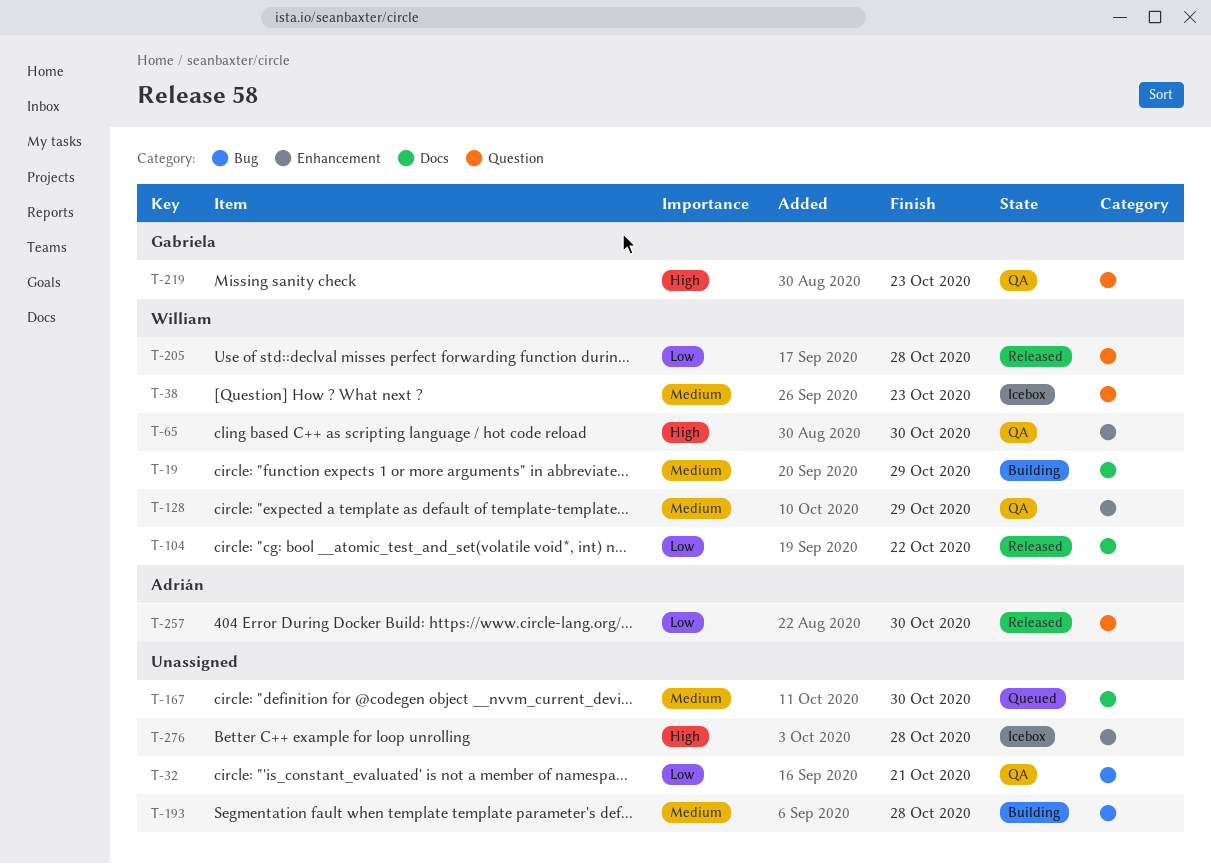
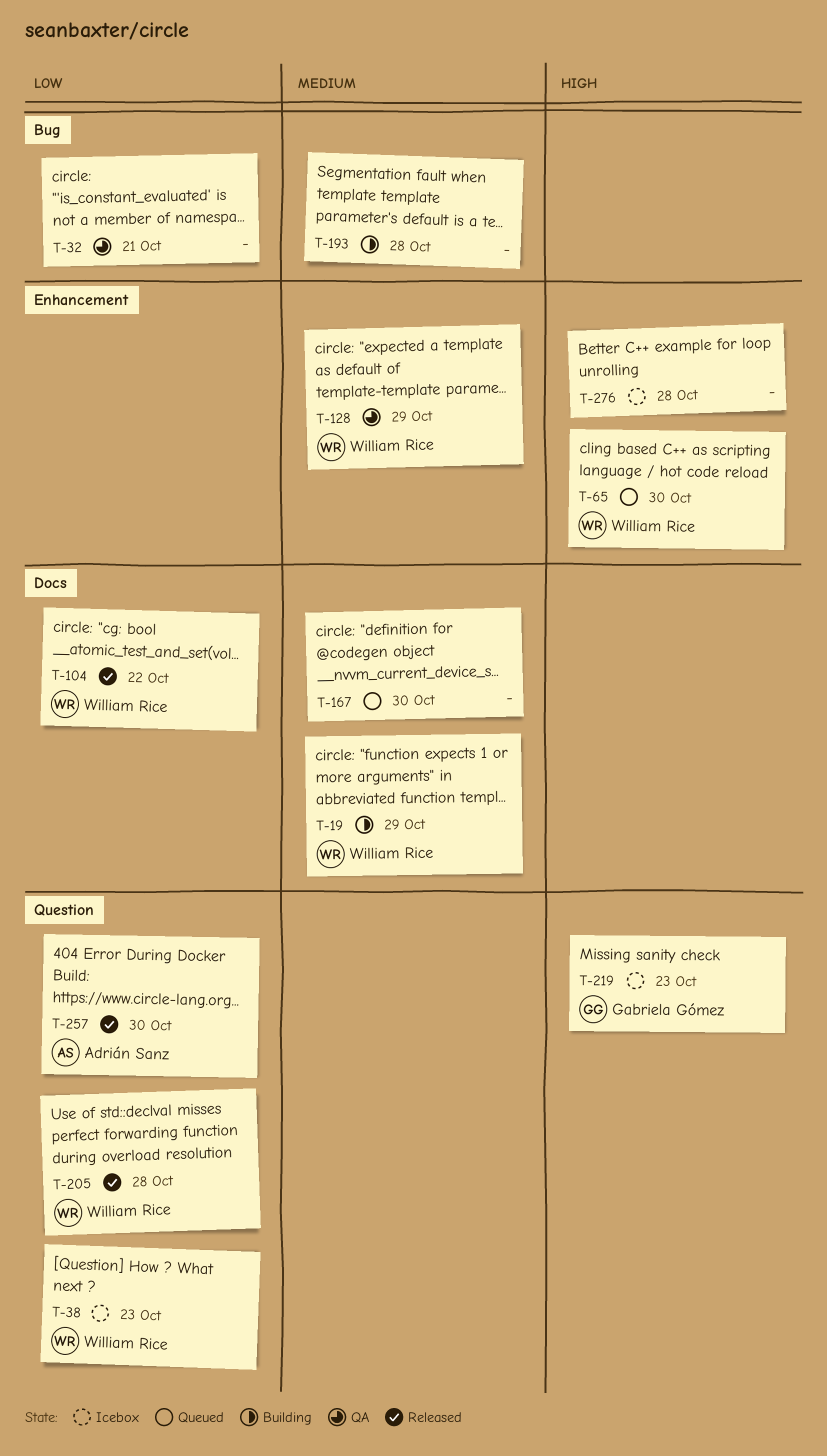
T-38, priority: Medium -> Low
T-65, status: QA -> Queued
T-219, status: QA -> Icebox

